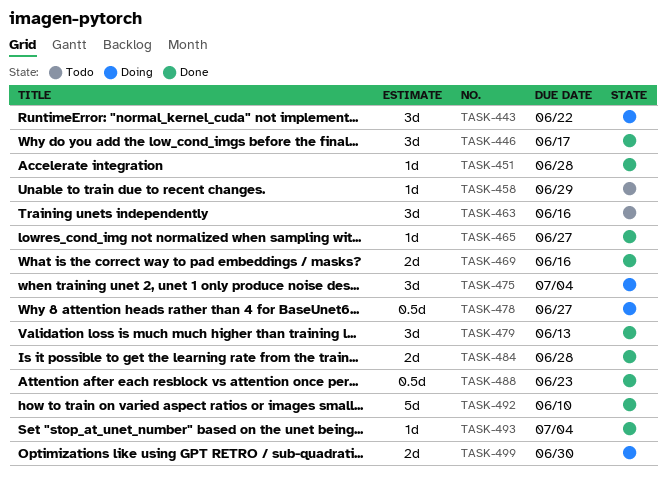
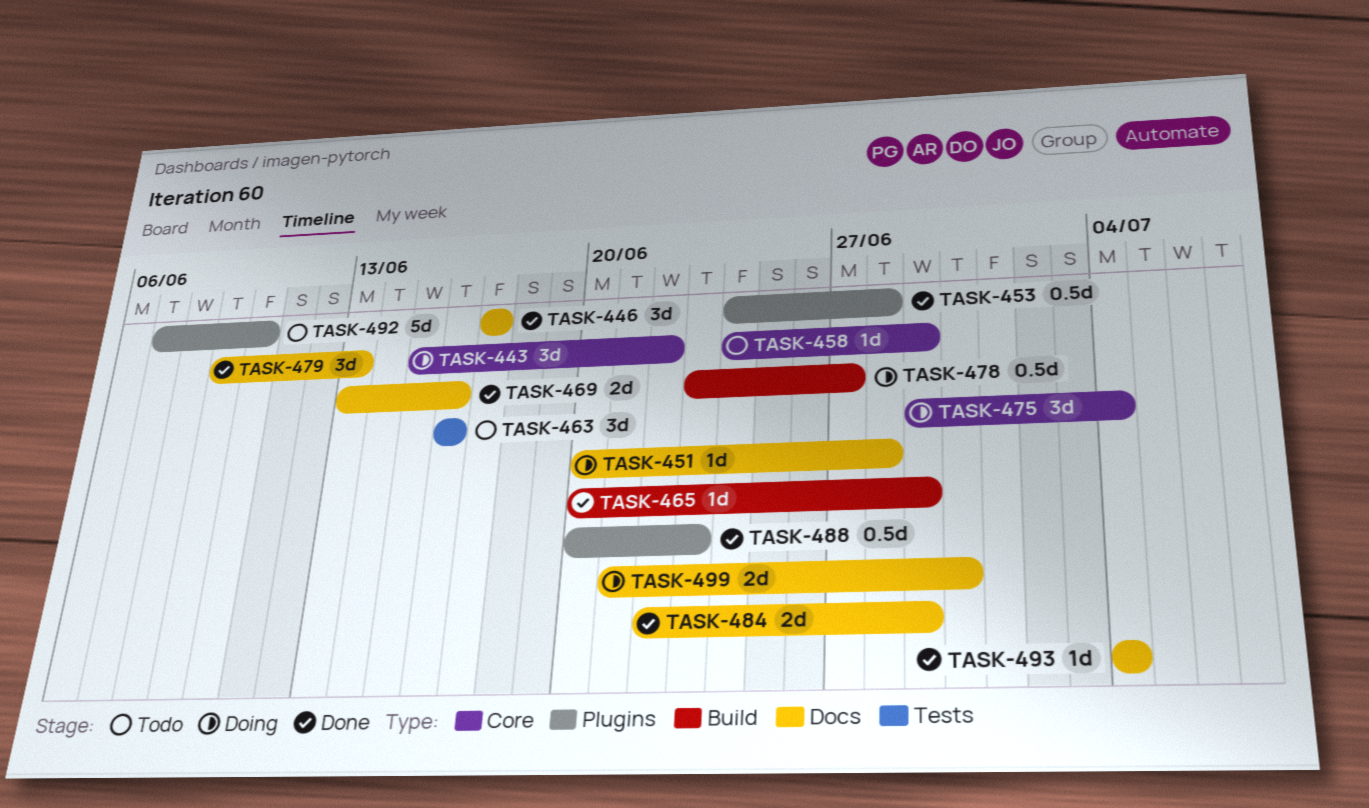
TASK-451, status: Done -> Doing
TASK-453: none -> present
TASK-465, due: Jun 27 -> Jun 29
TASK-484, due: Jun 28 -> Jun 29
TASK-492, status: Done -> Todo

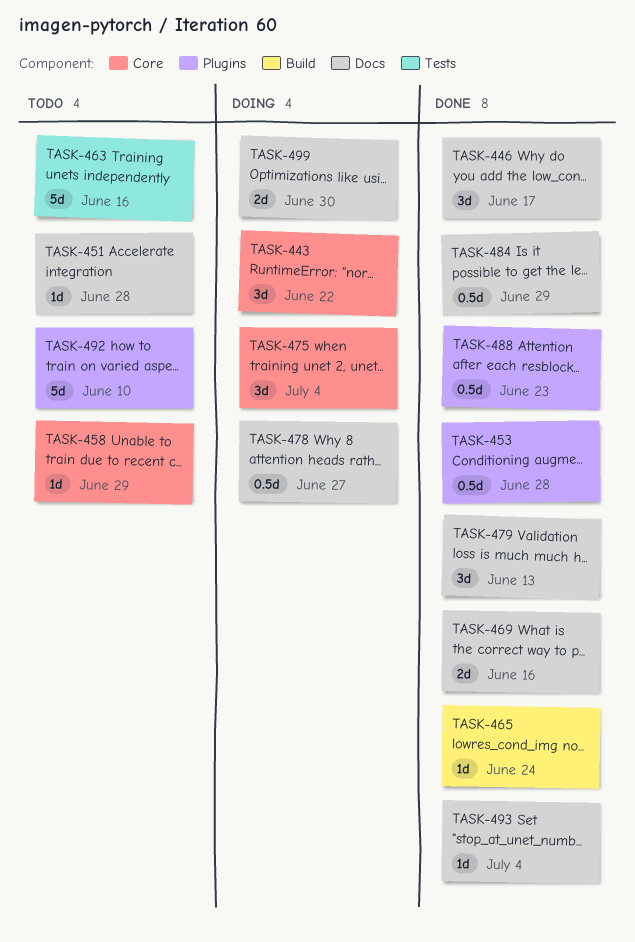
TASK-451, status: Doing -> Todo
TASK-463, estimate: 3d -> 5d
TASK-465, due: Jun 29 -> Jun 24
TASK-478, label: Build -> Docs
TASK-484, estimate: 2d -> 0.5d

